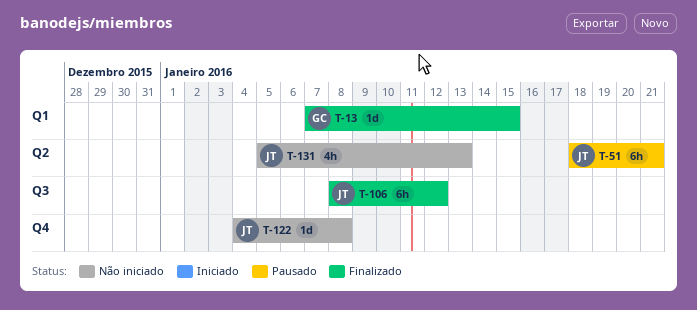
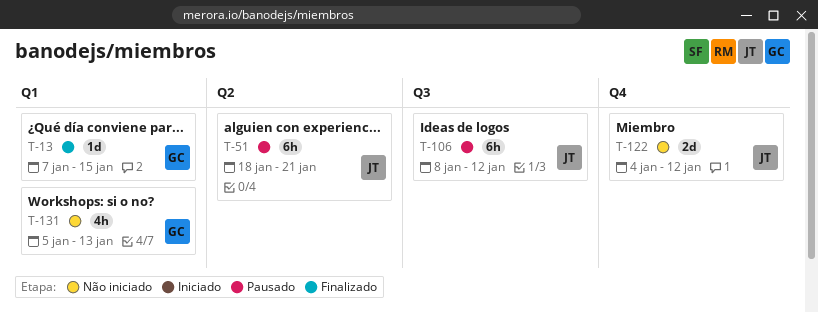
T-106, status: Finalizado -> Pausado
T-122, estimate: 1d -> 2d
T-122, due: Jan 8 -> Jan 12
T-131, owner: JT -> GC
T-131, label: Q2 -> Q1

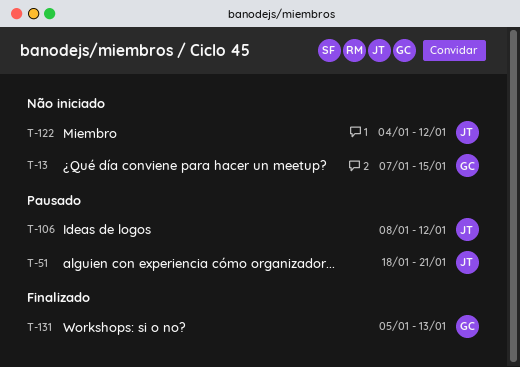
T-13, status: Finalizado -> Não iniciado
T-131, status: Não iniciado -> Finalizado

